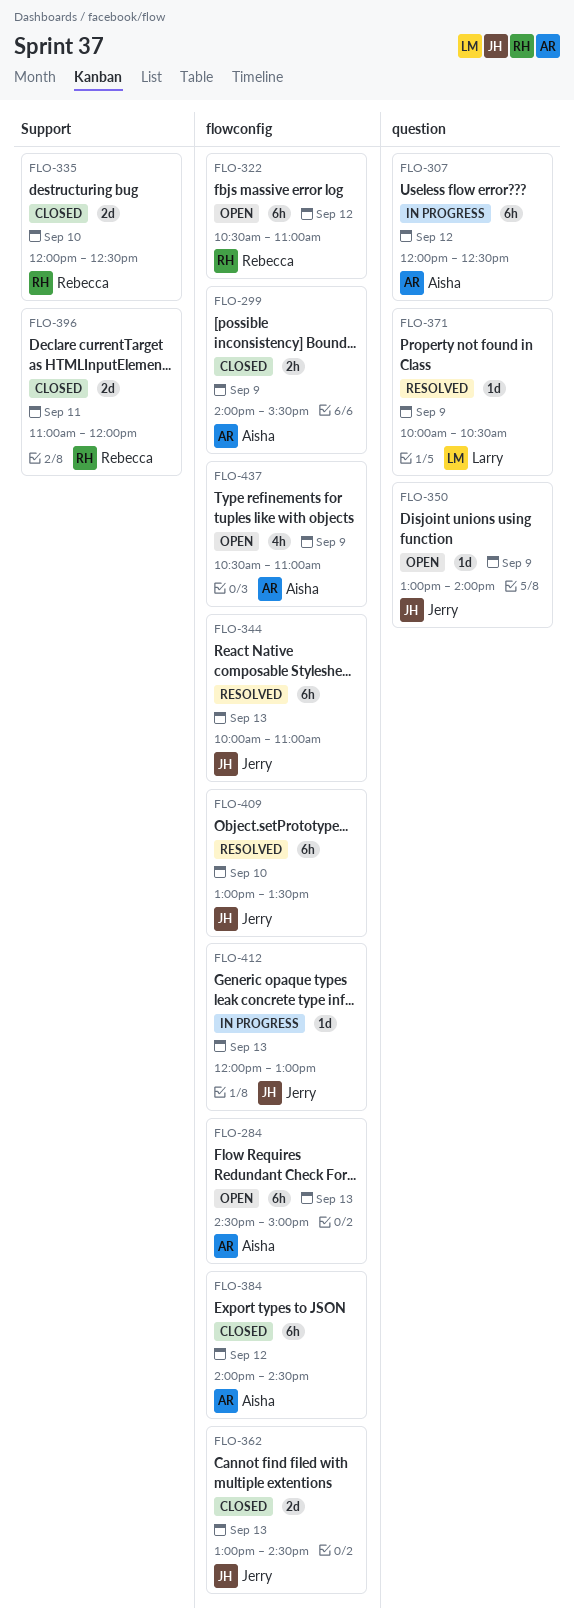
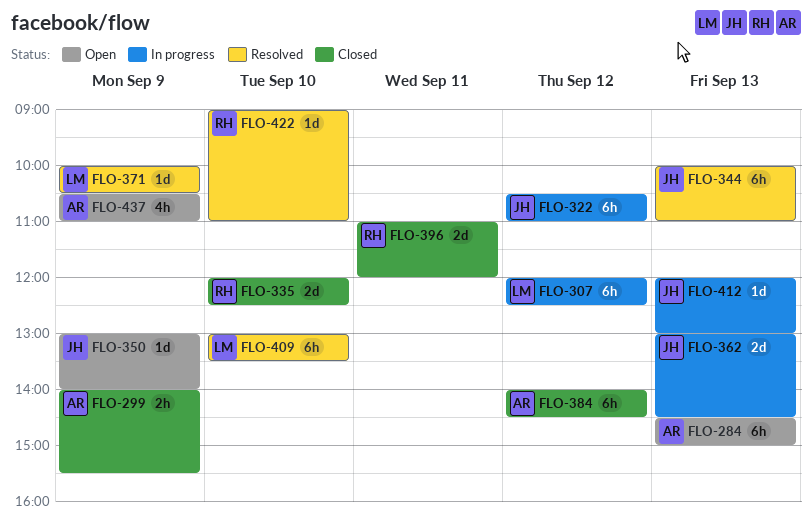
FLO-307, owner: Aisha -> Larry
FLO-322, status: Open -> In progress
FLO-322, owner: Rebecca -> Jerry
FLO-362, status: Closed -> In progress
FLO-409, owner: Jerry -> Larry
FLO-422: none -> present

